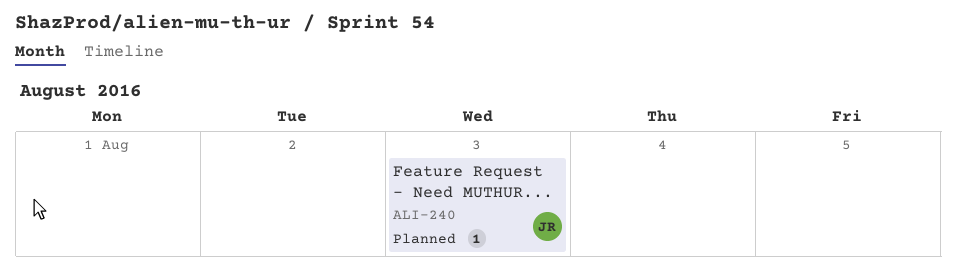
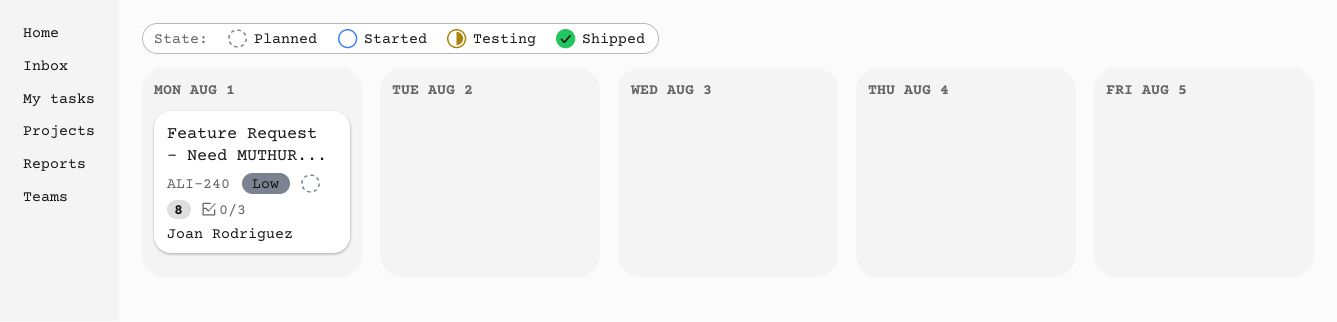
ALI-240, estimate: 1 -> 8
ALI-240, due: Aug 3 -> Aug 1

